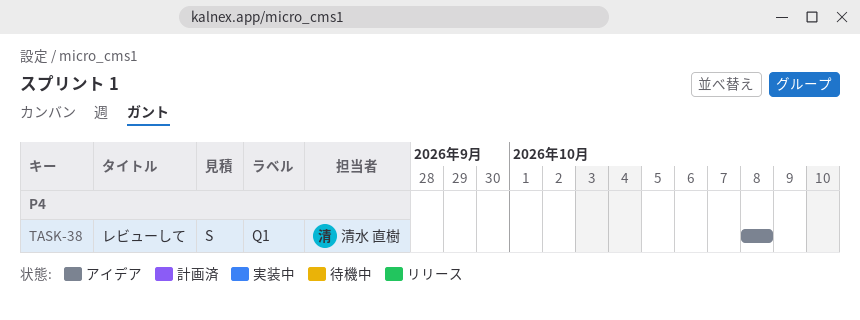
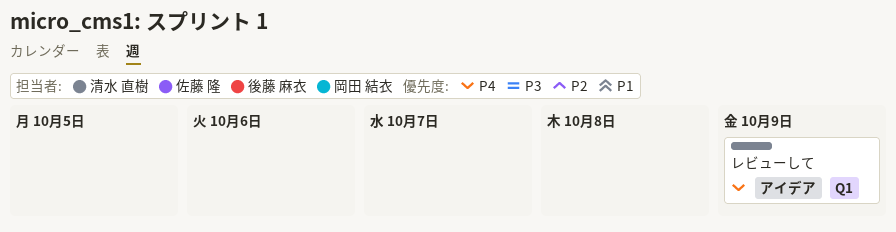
レビューして, due: Oct 8 -> Oct 9

